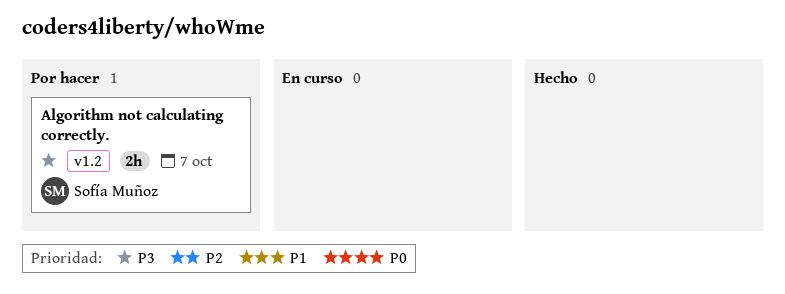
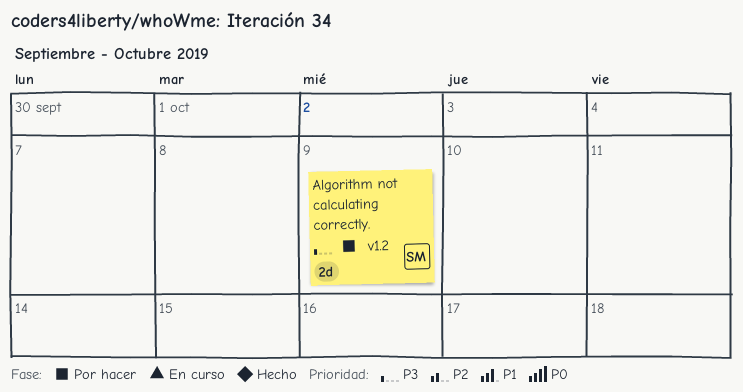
Algorithm not calculating correctly., estimate: 2h -> 2d
Algorithm not calculating correctly., due: Oct 7 -> Oct 9

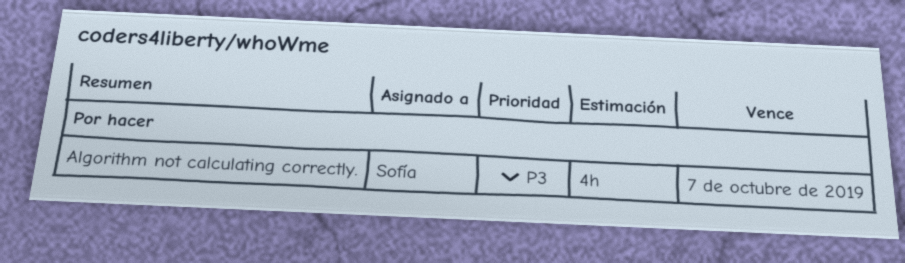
Algorithm not calculating correctly., estimate: 2d -> 4h
Algorithm not calculating correctly., due: Oct 9 -> Oct 7

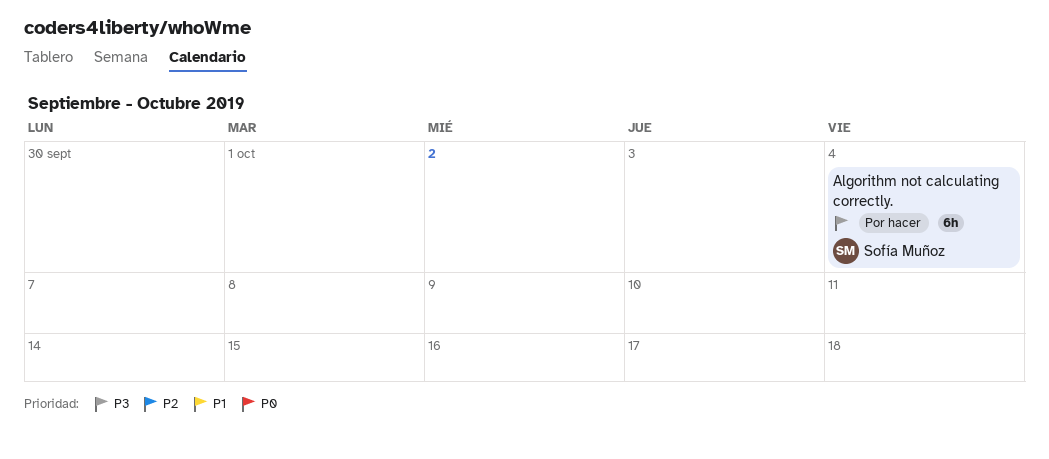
Algorithm not calculating correctly., estimate: 4h -> 6h
Algorithm not calculating correctly., due: Oct 7 -> Oct 4

